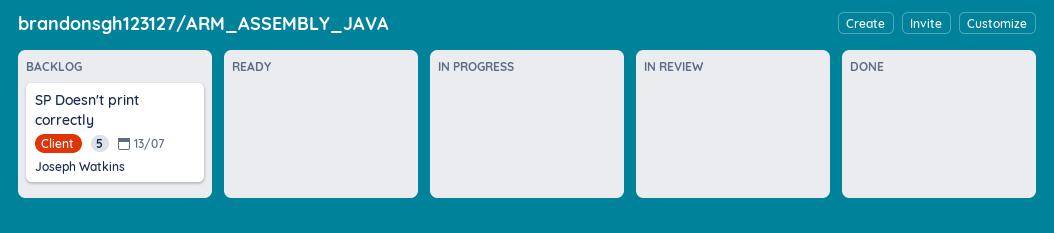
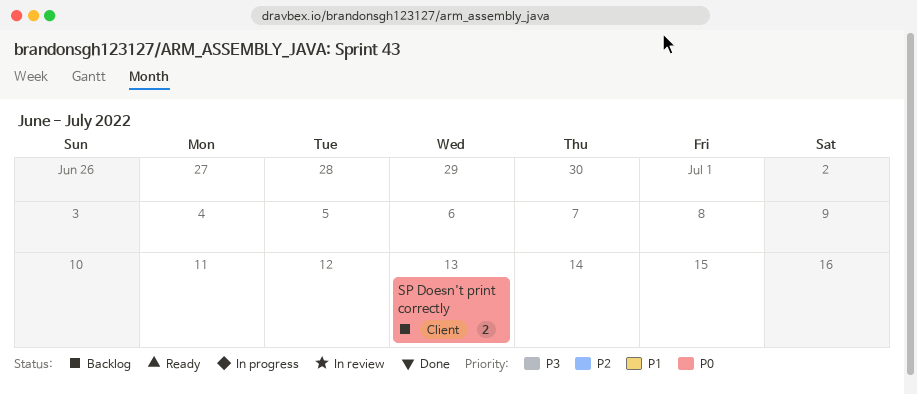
SP Doesn't print correctly, estimate: 5 -> 2

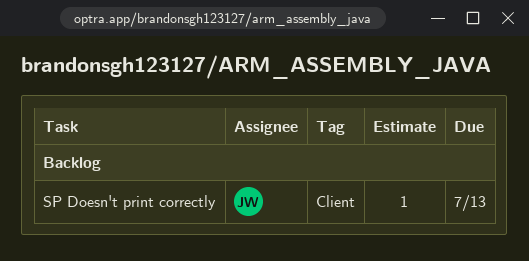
SP Doesn't print correctly, estimate: 2 -> 1

